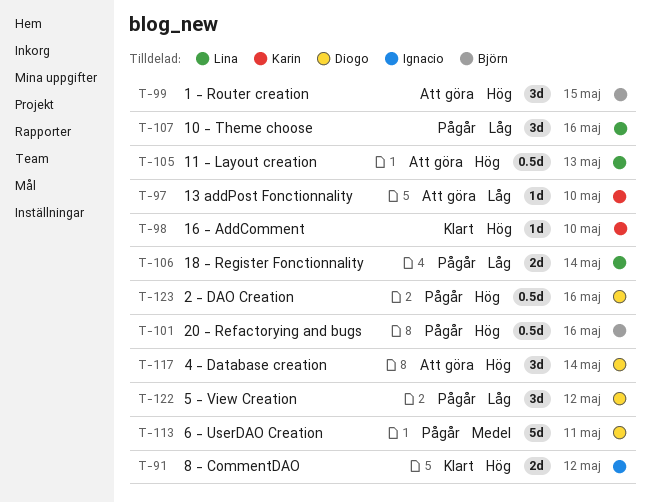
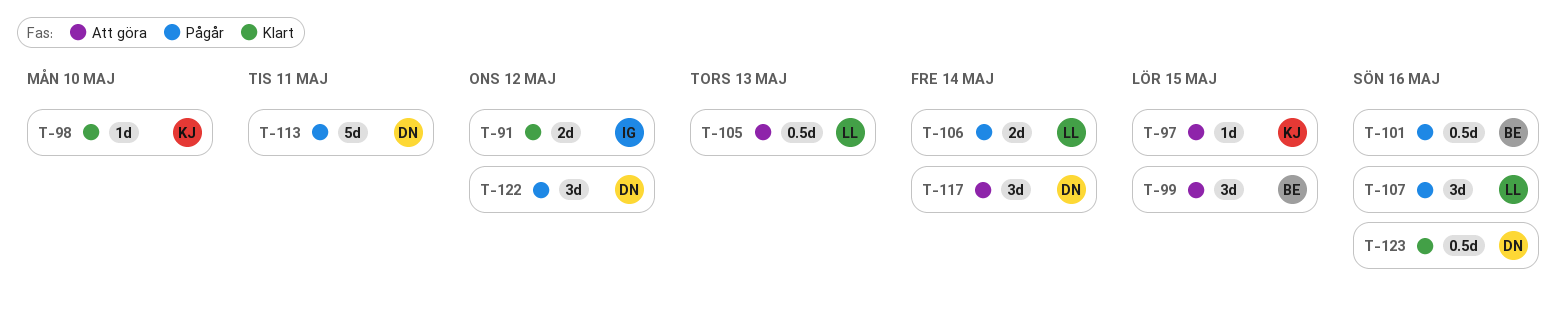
T-97, due: May 10 -> May 15
T-123, status: Pågår -> Klart

